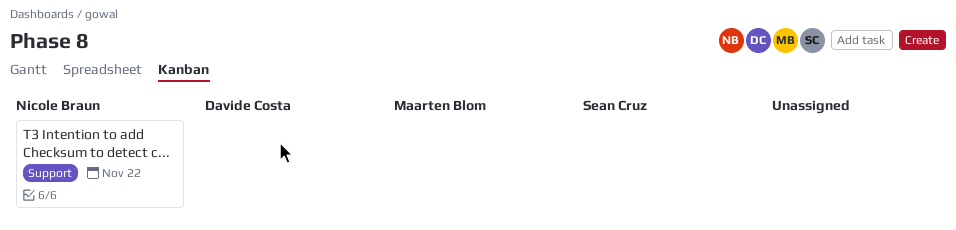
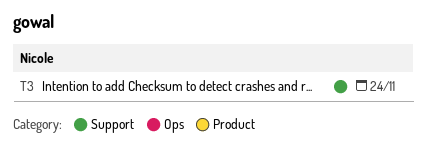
T3, due: Nov 22 -> Nov 24

